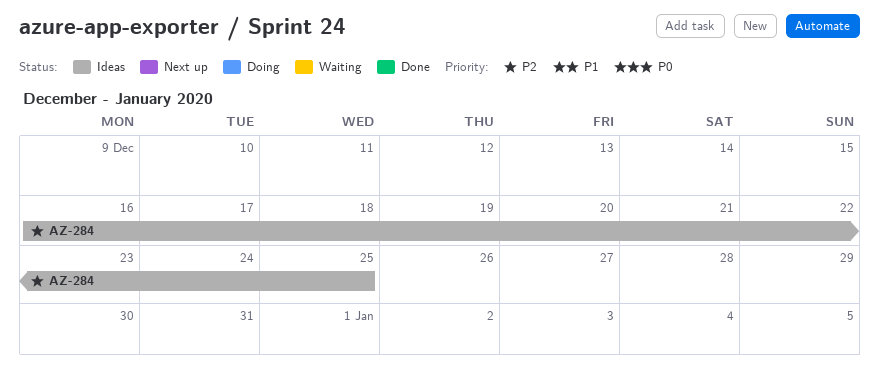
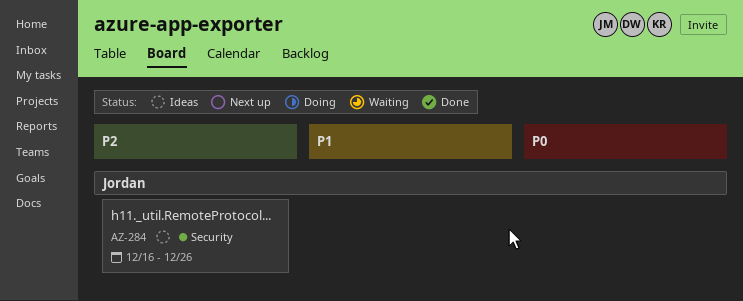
AZ-284, due: Dec 25 -> Dec 26

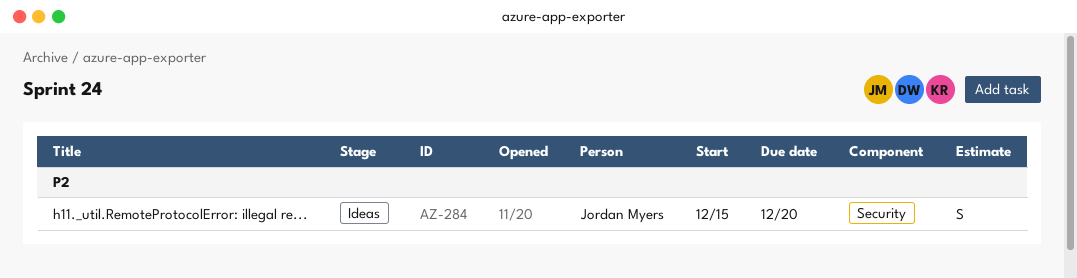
AZ-284, start: Dec 16 -> Dec 15
AZ-284, due: Dec 26 -> Dec 20

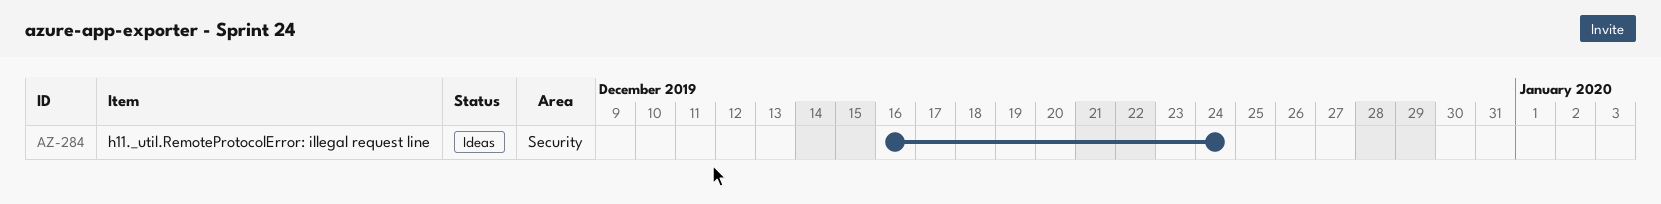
AZ-284, start: Dec 15 -> Dec 16
AZ-284, due: Dec 20 -> Dec 24

